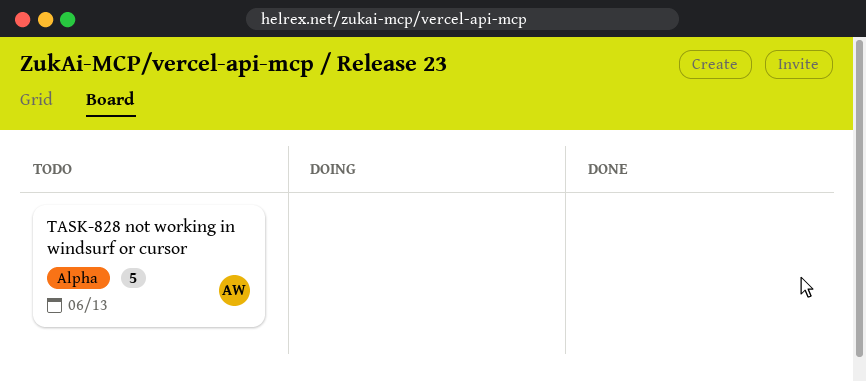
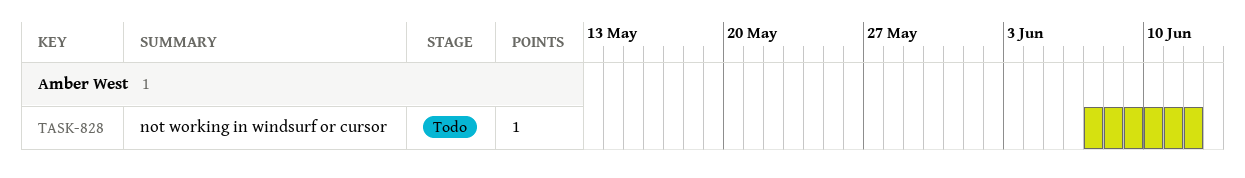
TASK-828, estimate: 5 -> 1
TASK-828, due: Jun 13 -> Jun 12

